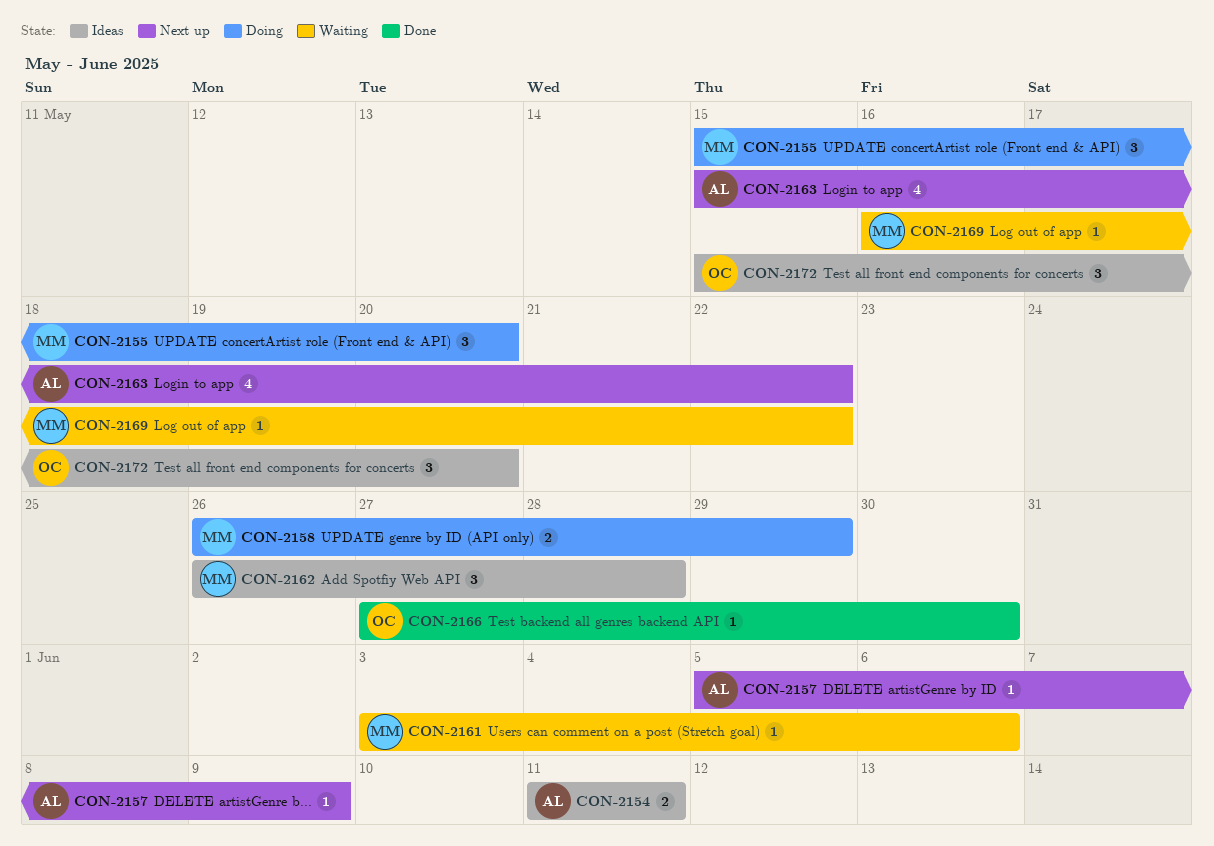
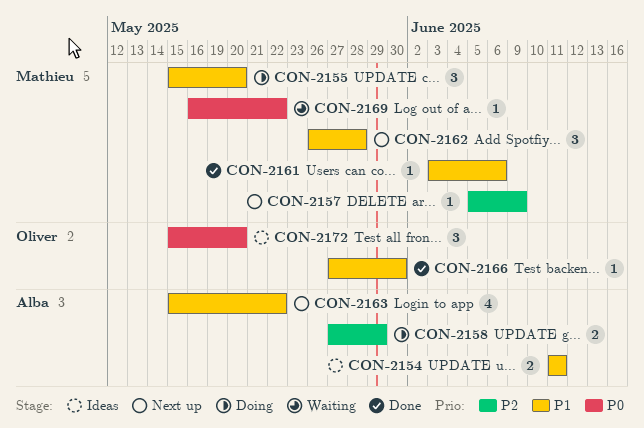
CON-2157, owner: Alba -> Mathieu
CON-2158, owner: Mathieu -> Alba
CON-2158, start: May 26 -> May 27
CON-2161, status: Waiting -> Done
CON-2162, status: Ideas -> Next up

